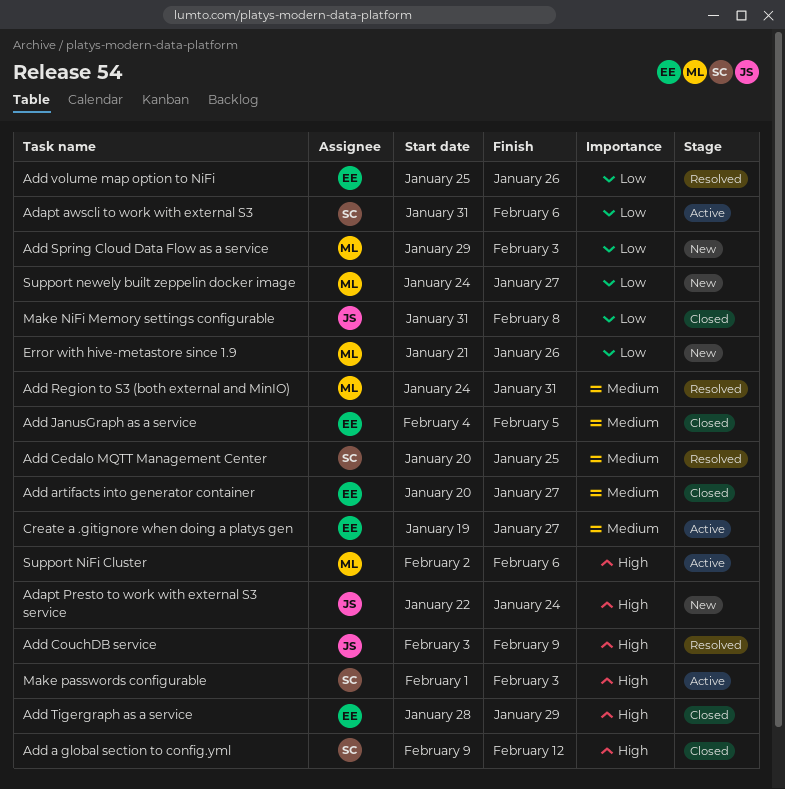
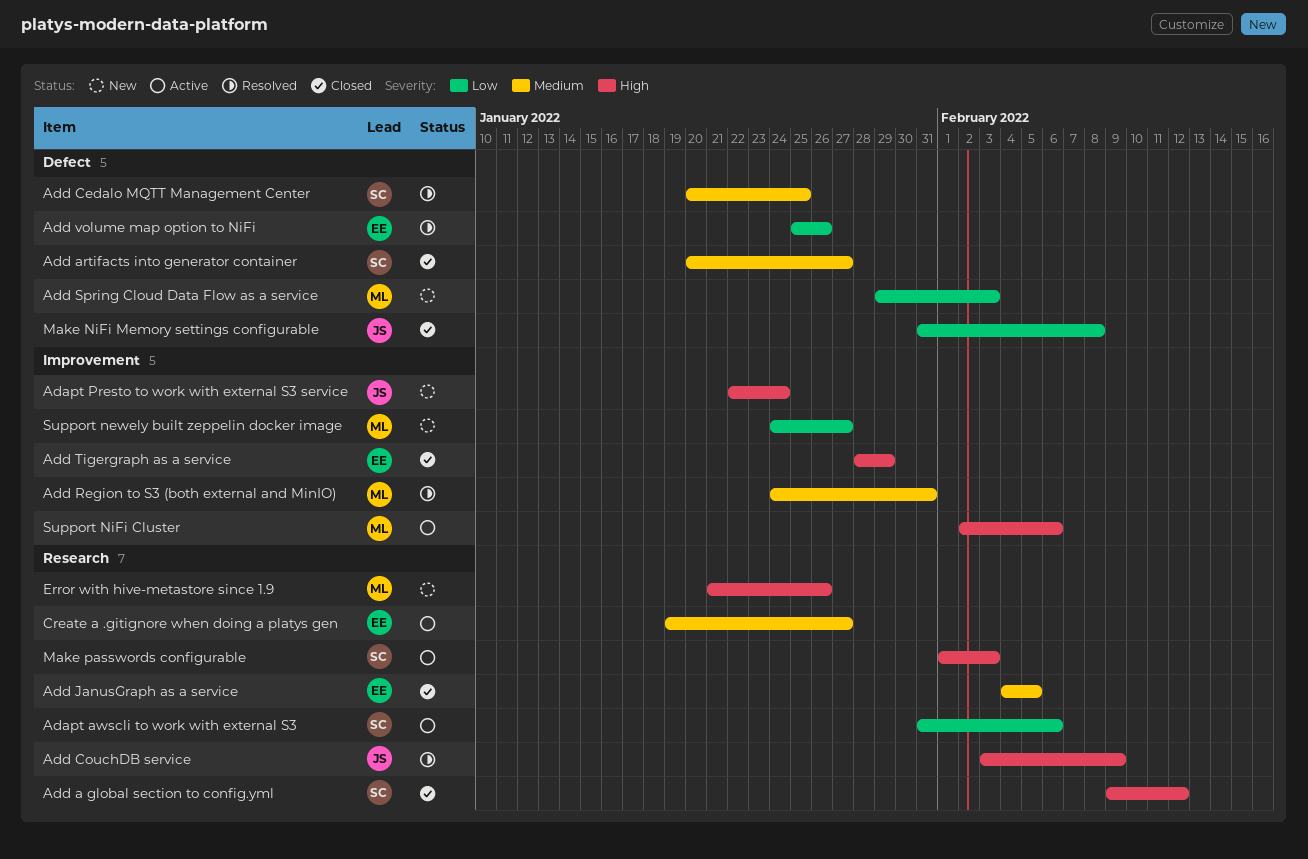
Add artifacts into generator container, owner: EE -> SC
Error with hive-metastore since 1.9, priority: Low -> High

